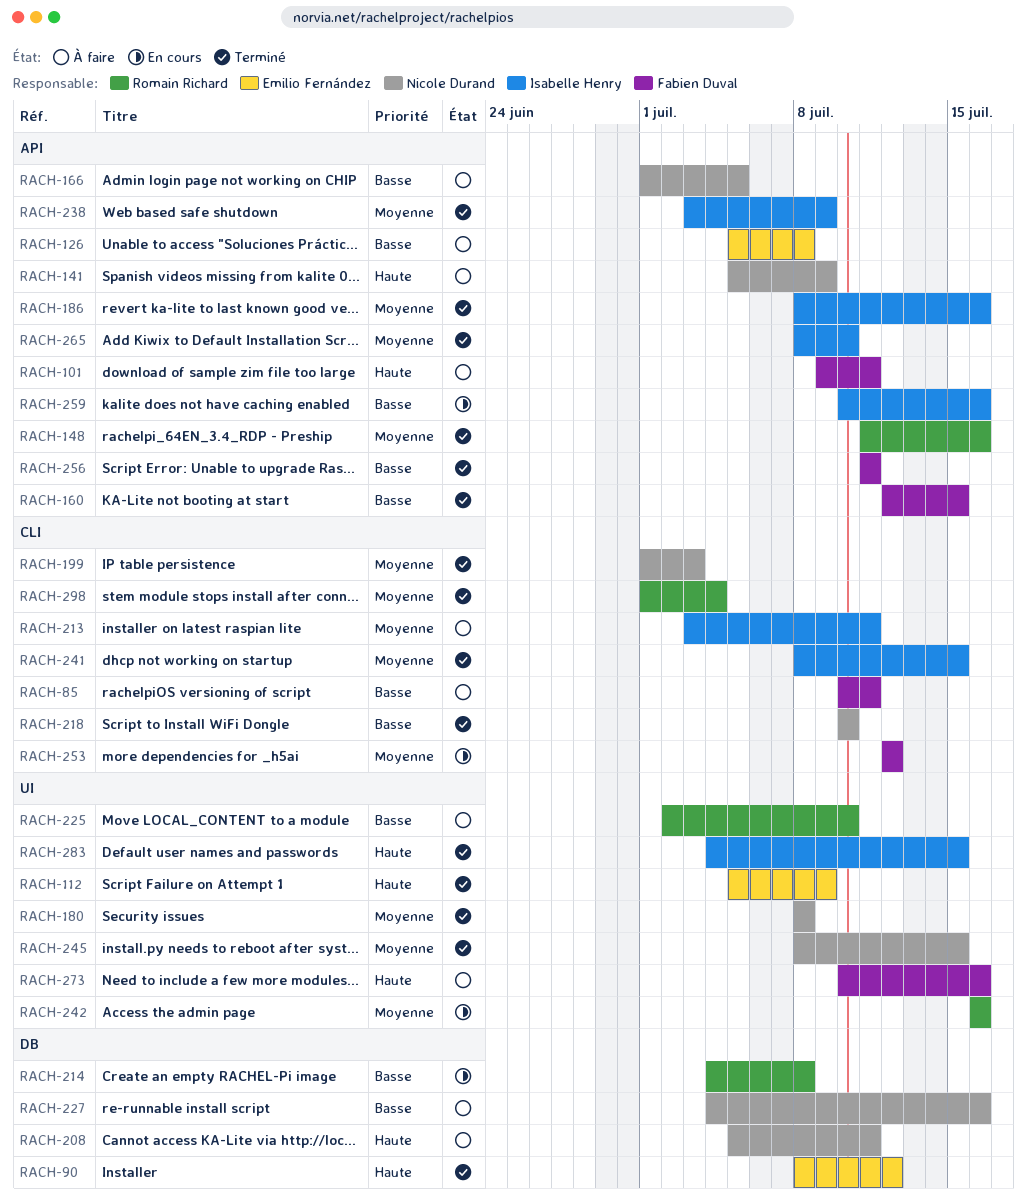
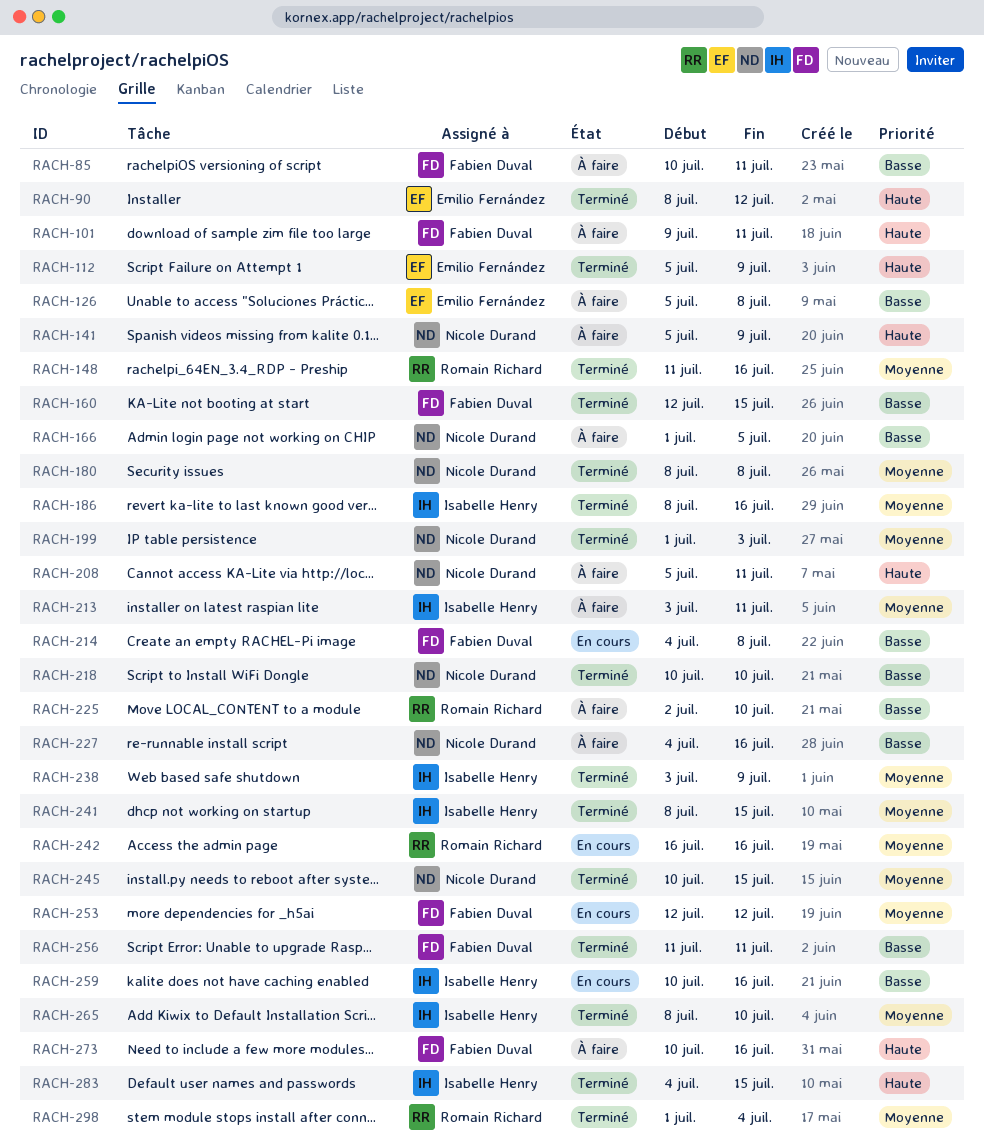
RACH-214, owner: Romain Richard -> Fabien Duval
RACH-245, start: Jul 8 -> Jul 10

